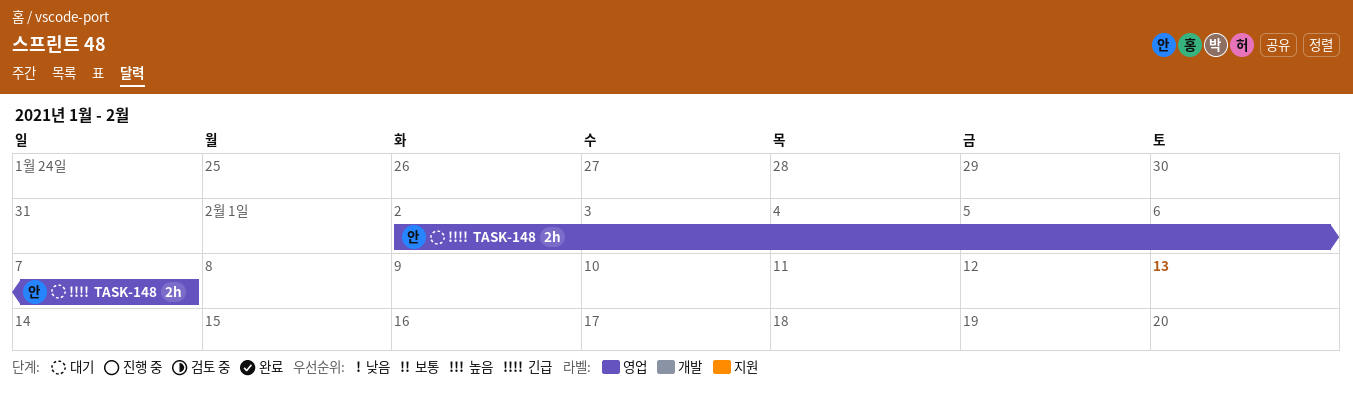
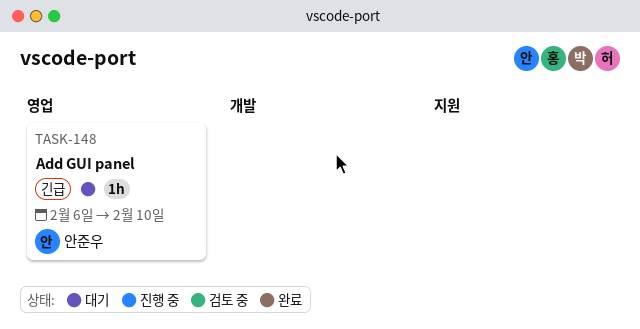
TASK-148, estimate: 2h -> 1h
TASK-148, start: Feb 2 -> Feb 6
TASK-148, due: Feb 7 -> Feb 10

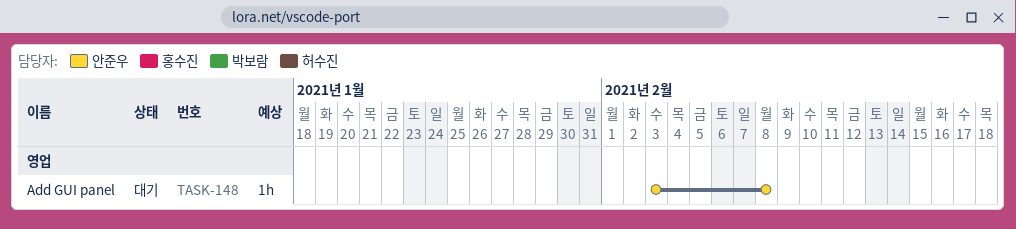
TASK-148, start: Feb 6 -> Feb 3
TASK-148, due: Feb 10 -> Feb 8

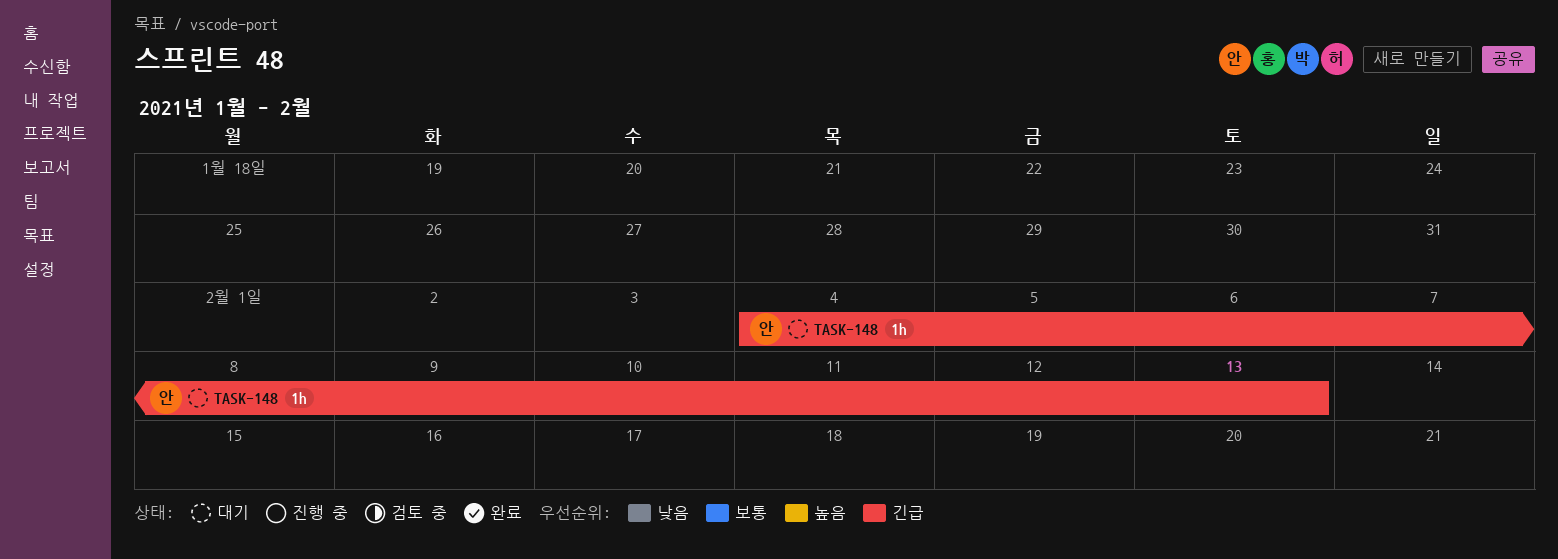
TASK-148, start: Feb 3 -> Feb 4
TASK-148, due: Feb 8 -> Feb 13

